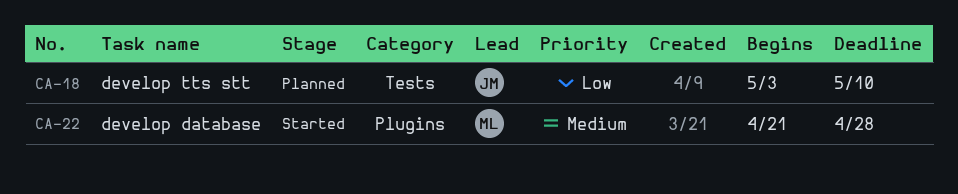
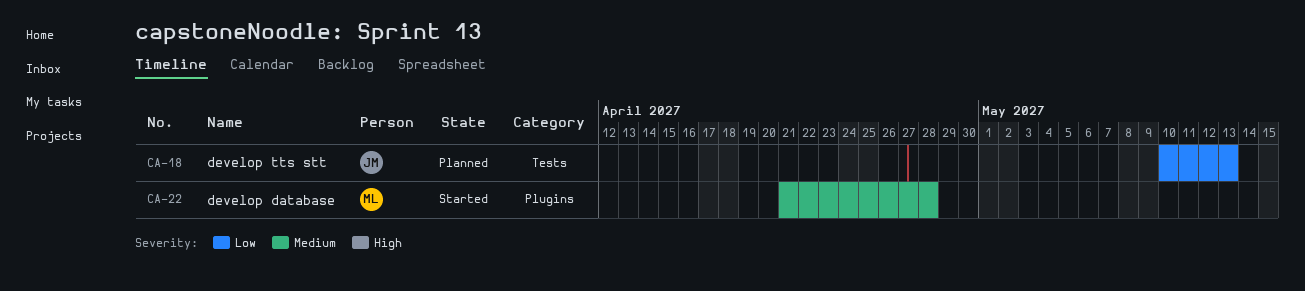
CA-18, start: May 3 -> May 10
CA-18, due: May 10 -> May 13

